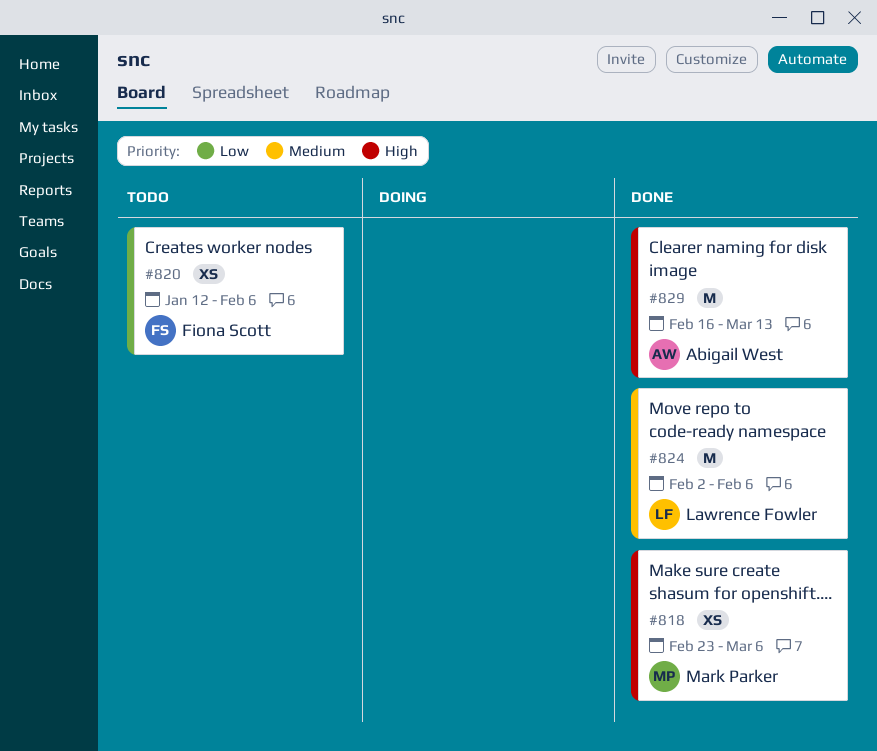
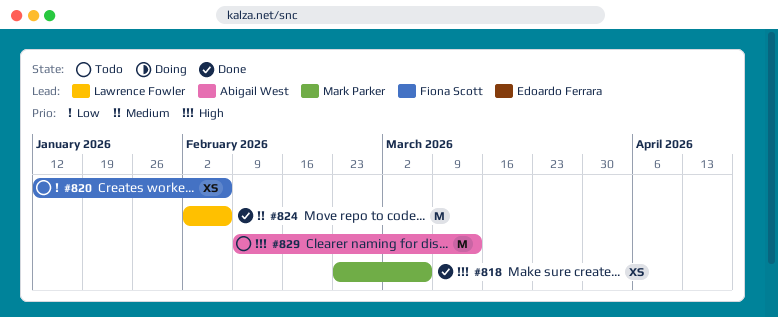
#829, status: Done -> Todo
#829, start: Feb 16 -> Feb 9

